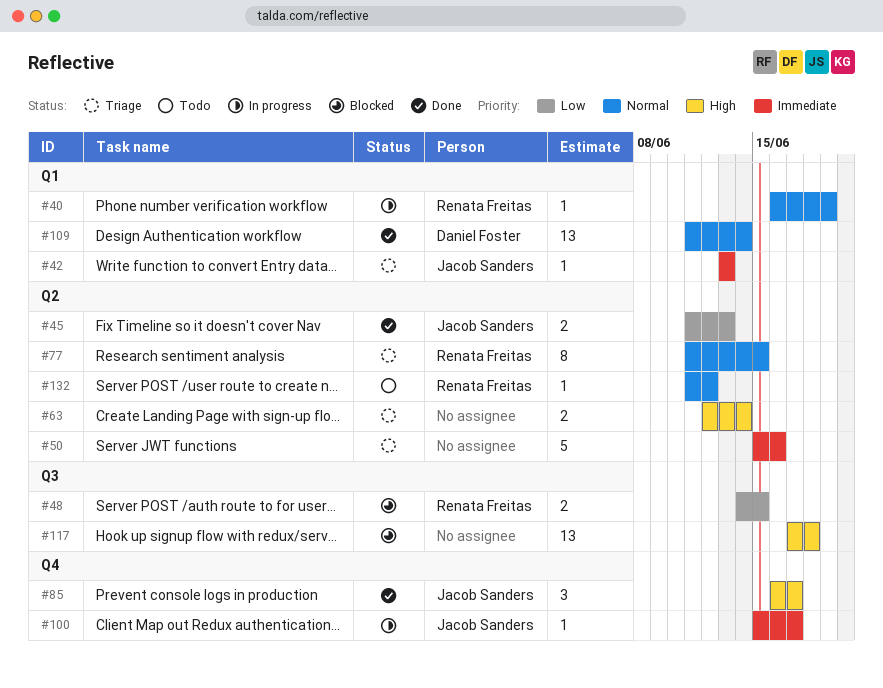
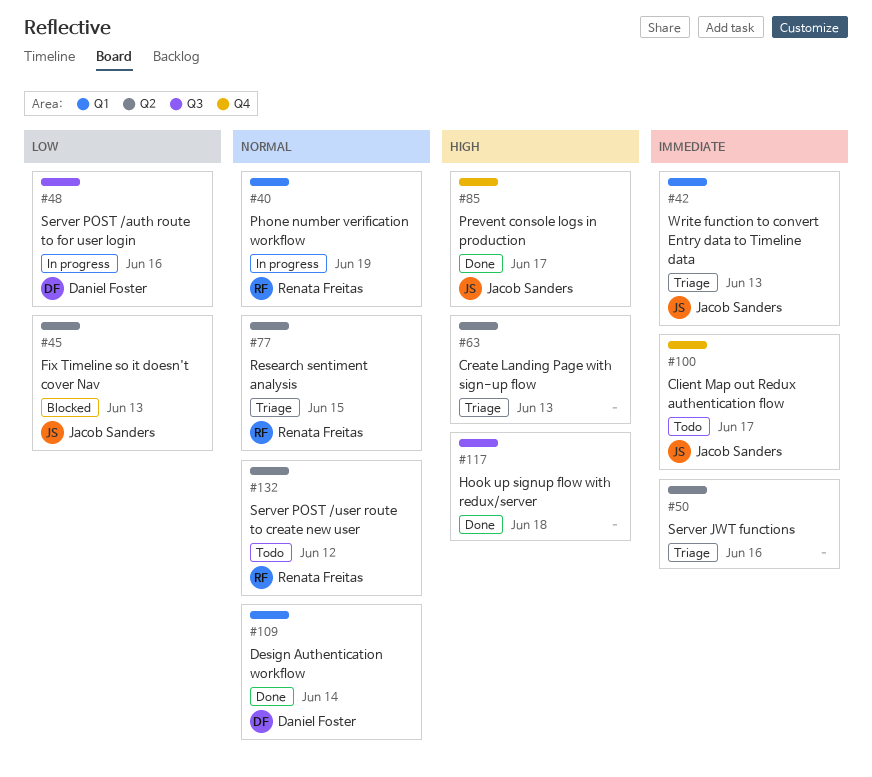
#45, status: Done -> Blocked
#48, status: Blocked -> In progress
#48, owner: Renata Freitas -> Daniel Foster
#48, due: Jun 15 -> Jun 16
#63, due: Jun 14 -> Jun 13
#100, status: In progress -> Todo
#117, status: Blocked -> Done

